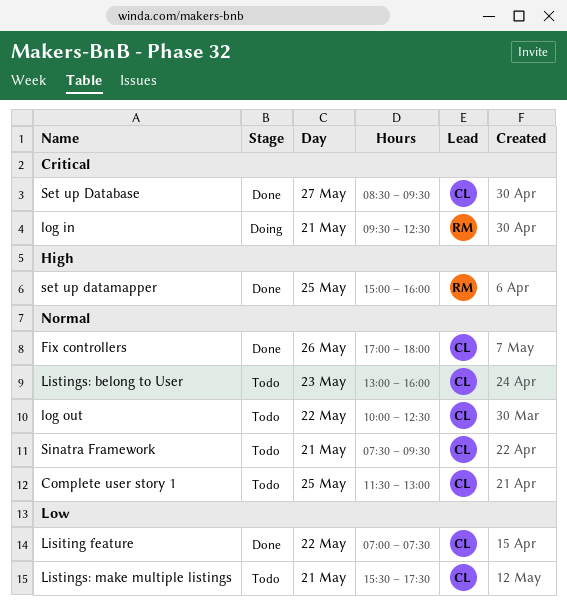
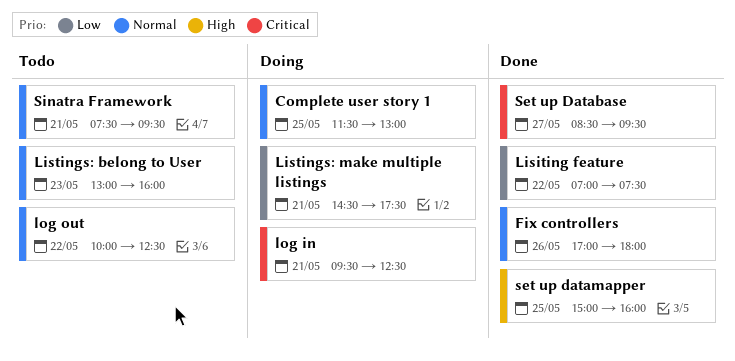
Complete user story 1, status: Todo -> Doing
Listings: make multiple listings, status: Todo -> Doing
Listings: make multiple listings, begins: 15:30 -> 14:30

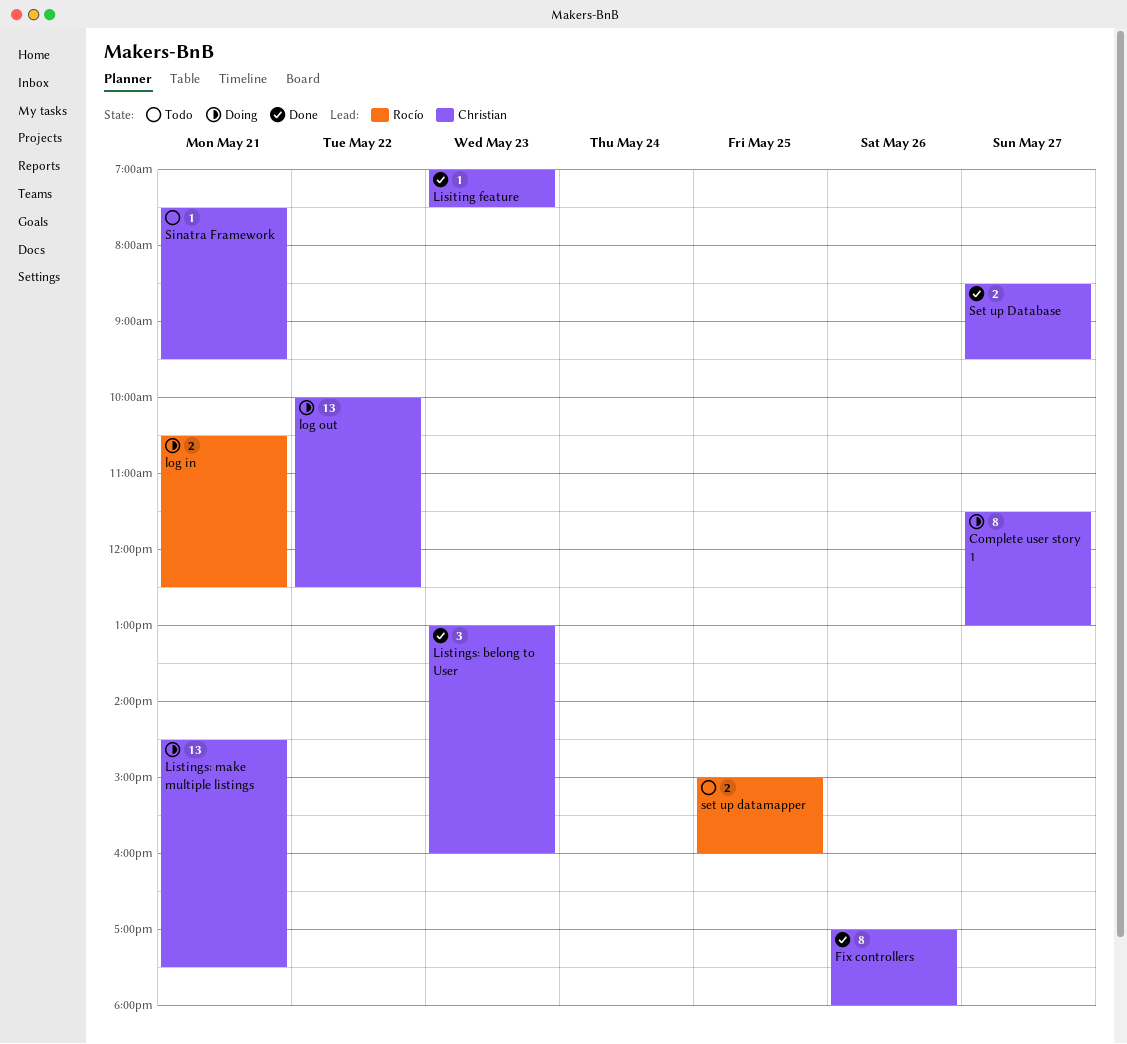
Complete user story 1, day: May 25 -> May 27
Lisiting feature, day: May 22 -> May 23
Listings: belong to User, status: Todo -> Done
log in, begins: 09:30 -> 10:30
log out, status: Todo -> Doing
set up datamapper, status: Done -> Todo

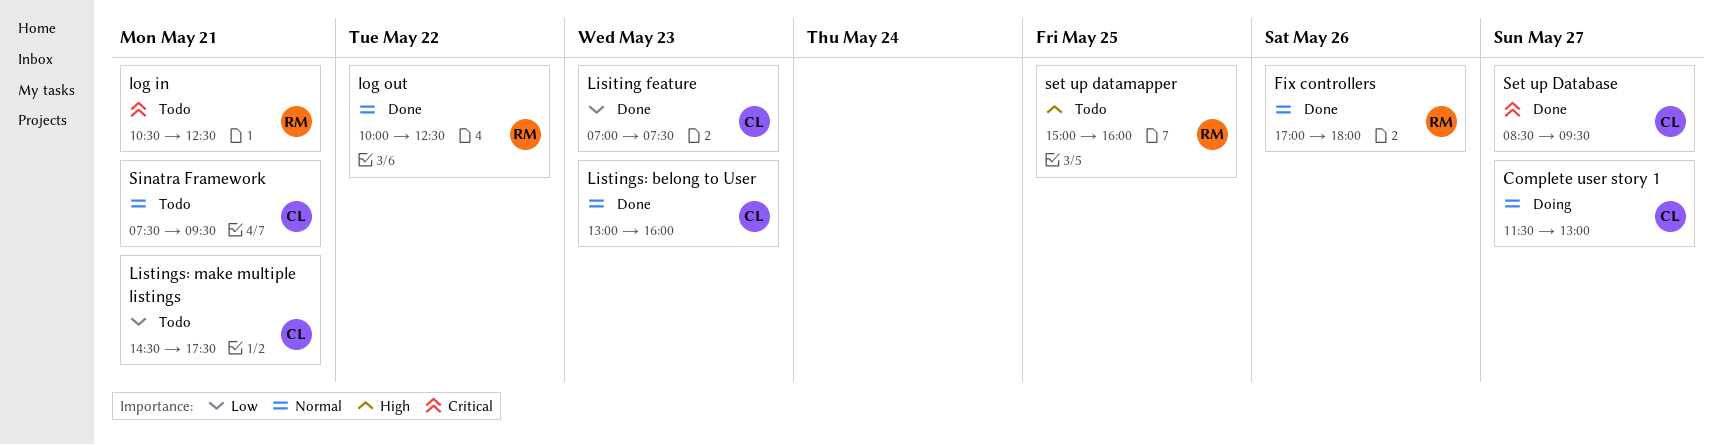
Fix controllers, owner: Christian -> Rocío
Listings: make multiple listings, status: Doing -> Todo
log in, status: Doing -> Todo
log out, status: Doing -> Done
log out, owner: Christian -> Rocío

